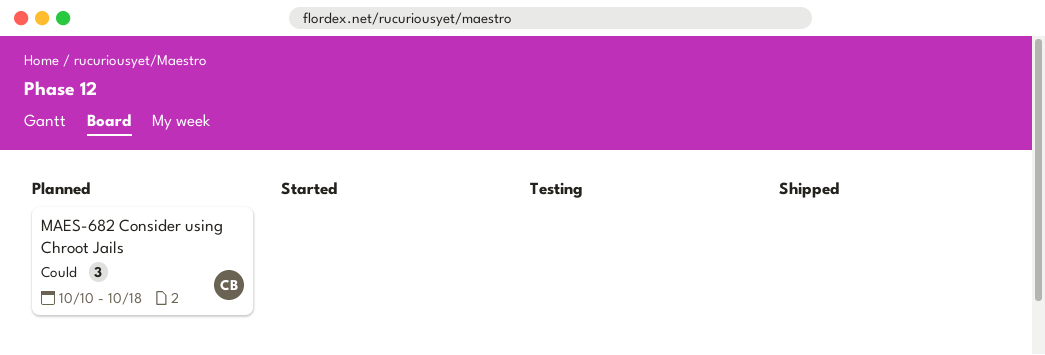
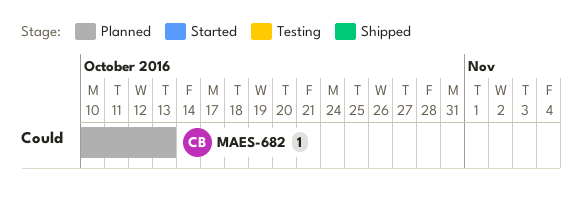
MAES-682, estimate: 3 -> 1
MAES-682, due: Oct 18 -> Oct 13

